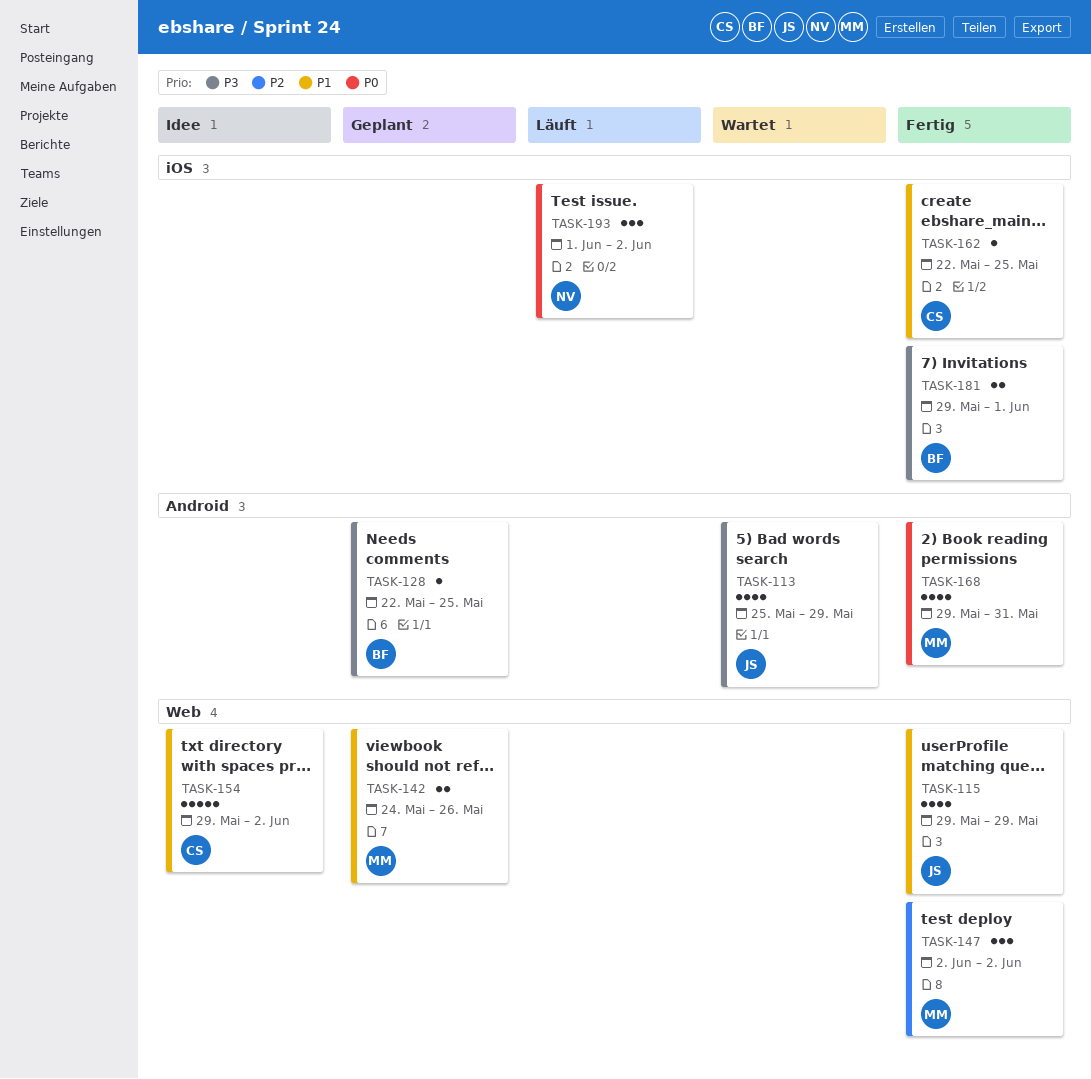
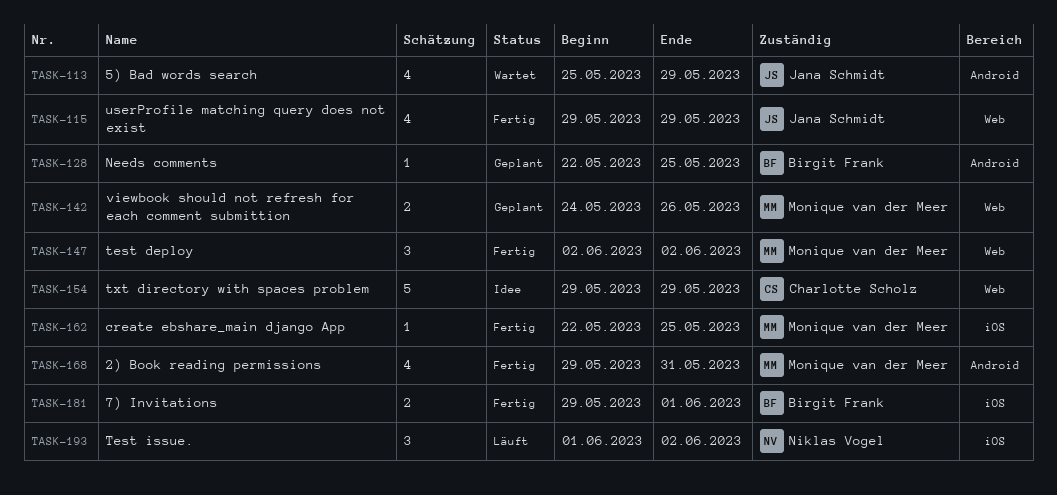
TASK-154, due: Jun 2 -> May 29
TASK-162, owner: Charlotte Scholz -> Monique van der Meer

